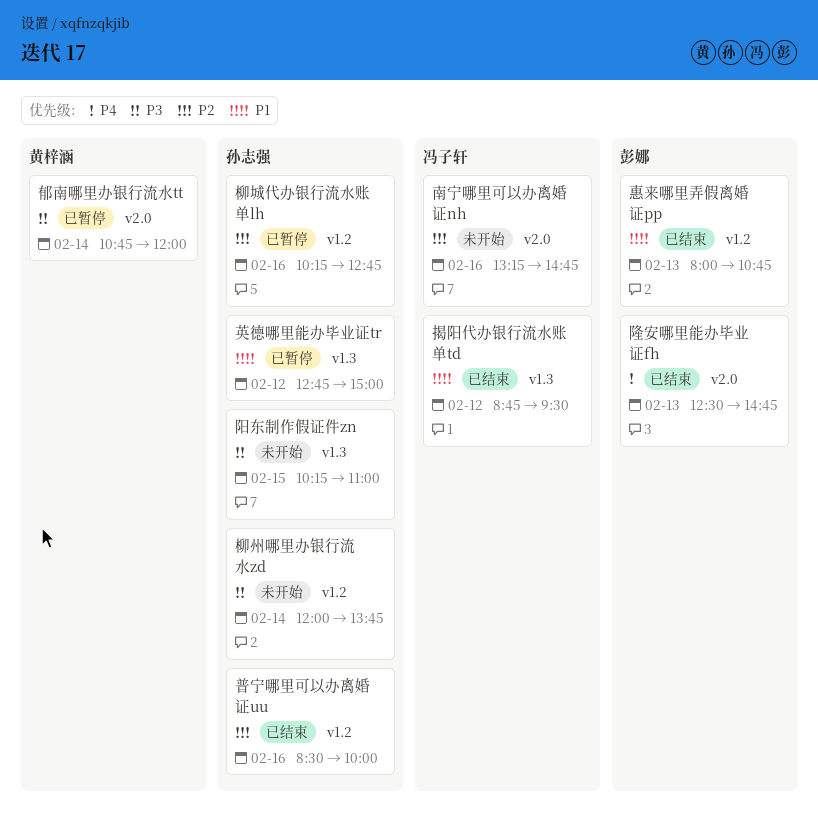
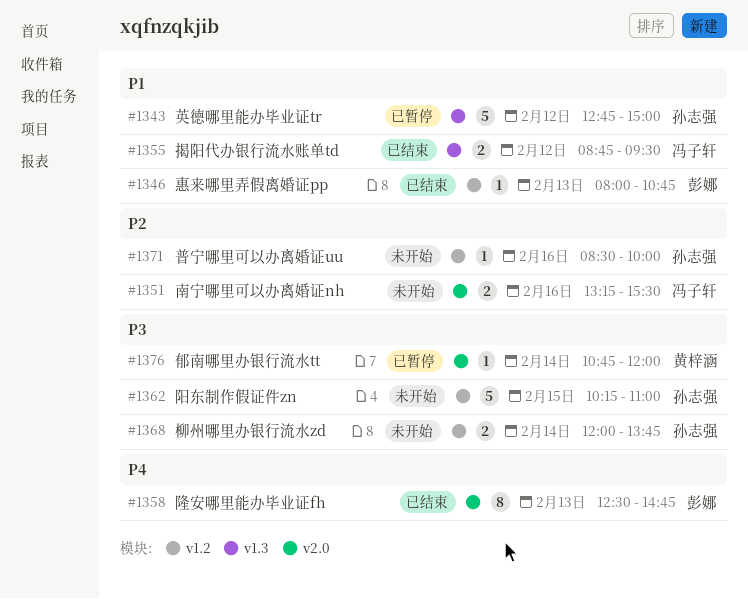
南宁哪里可以办离婚证nh, ends: 14:45 -> 15:30
普宁哪里可以办离婚证uu, status: 已结束 -> 未开始
柳城代办银行流水账单lh: present -> none
阳东制作假证件zn, label: v1.3 -> v1.2

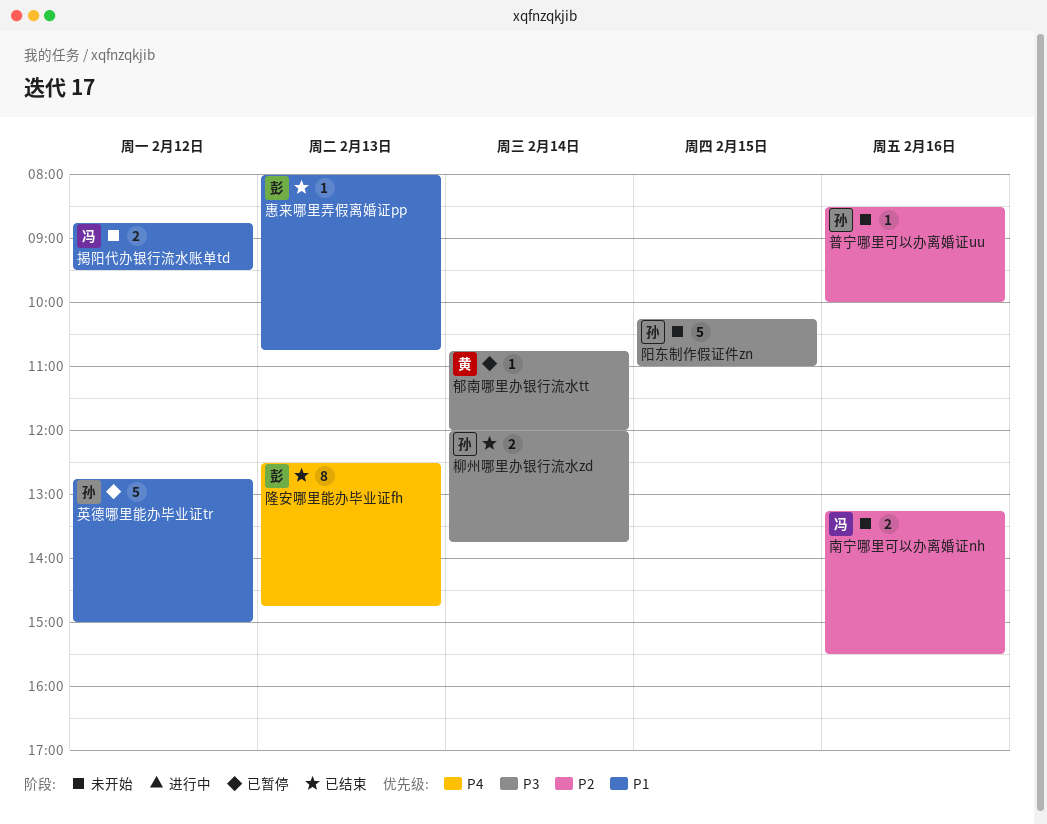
揭阳代办银行流水账单td, status: 已结束 -> 未开始
柳州哪里办银行流水zd, status: 未开始 -> 已结束

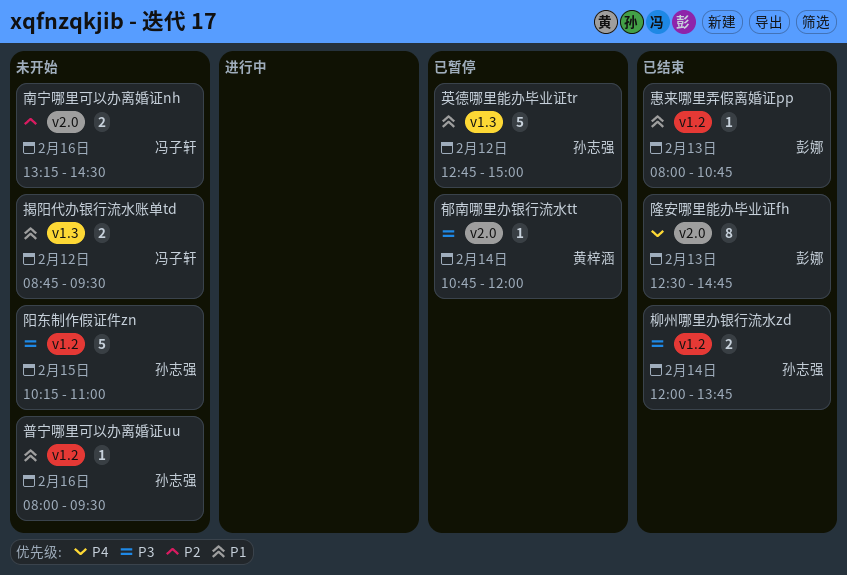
南宁哪里可以办离婚证nh, ends: 15:30 -> 14:30
普宁哪里可以办离婚证uu, priority: P2 -> P1
普宁哪里可以办离婚证uu, begins: 08:30 -> 08:00
普宁哪里可以办离婚证uu, ends: 10:00 -> 09:30

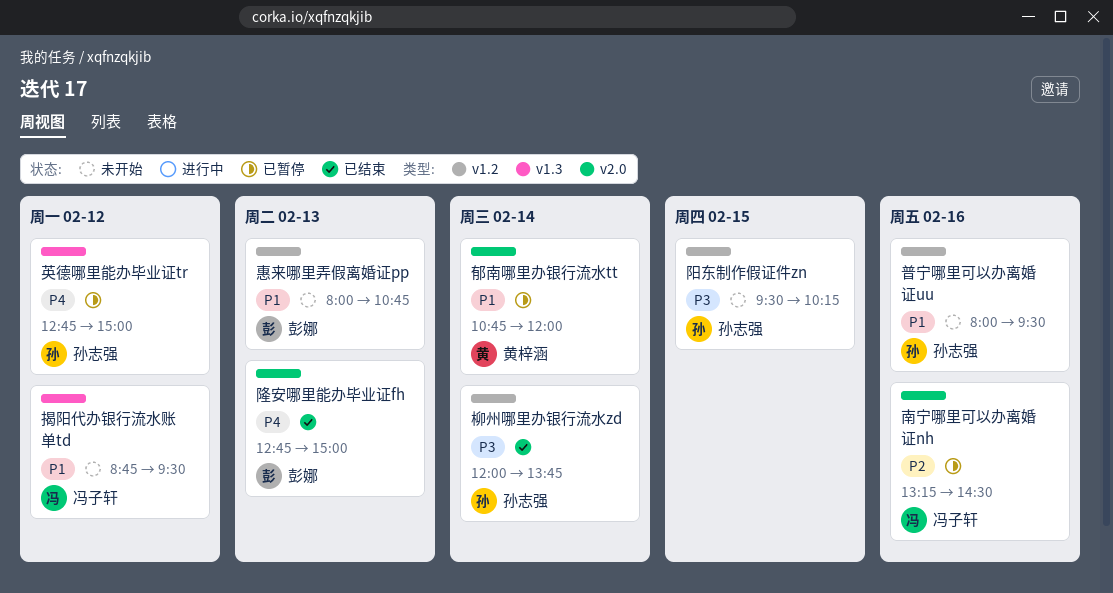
南宁哪里可以办离婚证nh, status: 未开始 -> 已暂停
惠来哪里弄假离婚证pp, status: 已结束 -> 未开始
英德哪里能办毕业证tr, priority: P1 -> P4
郁南哪里办银行流水tt, priority: P3 -> P1
阳东制作假证件zn, begins: 10:15 -> 09:30
阳东制作假证件zn, ends: 11:00 -> 10:15
隆安哪里能办毕业证fh, begins: 12:30 -> 12:45
隆安哪里能办毕业证fh, ends: 14:45 -> 15:00

